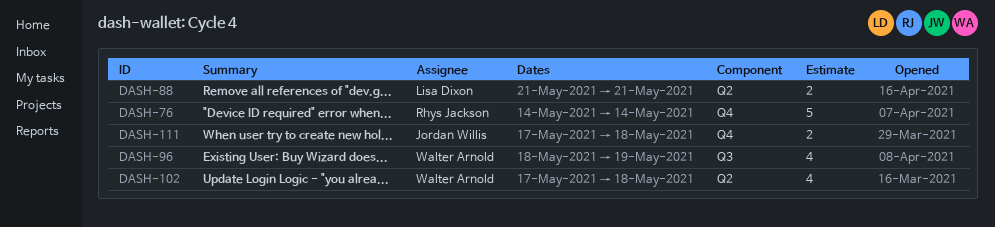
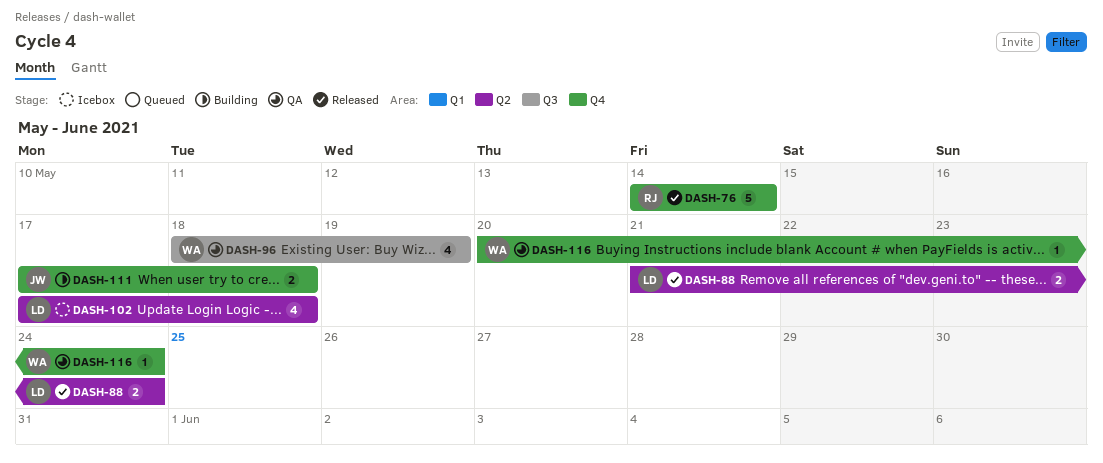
DASH-88, due: May 21 -> May 24
DASH-102, owner: Walter Arnold -> Lisa Dixon
DASH-116: none -> present

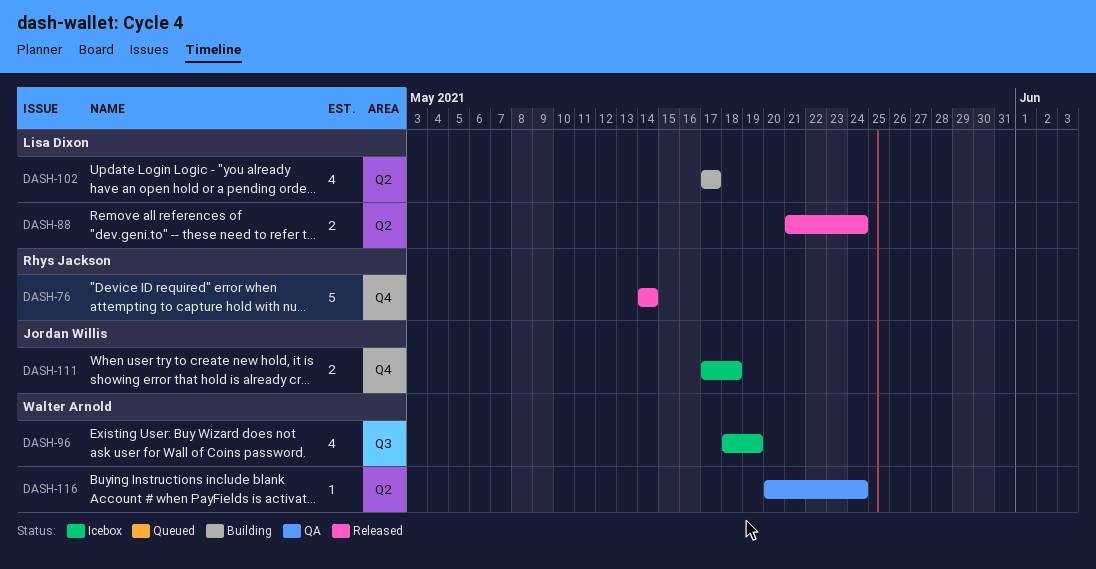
DASH-96, status: QA -> Icebox
DASH-102, status: Icebox -> Building
DASH-102, due: May 18 -> May 17
DASH-111, status: Building -> Icebox
DASH-116, label: Q4 -> Q2

